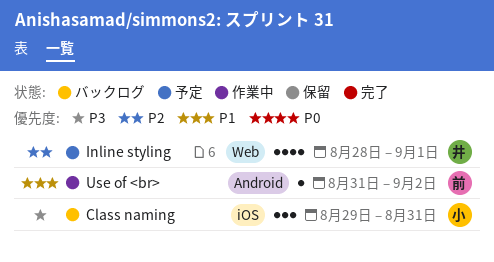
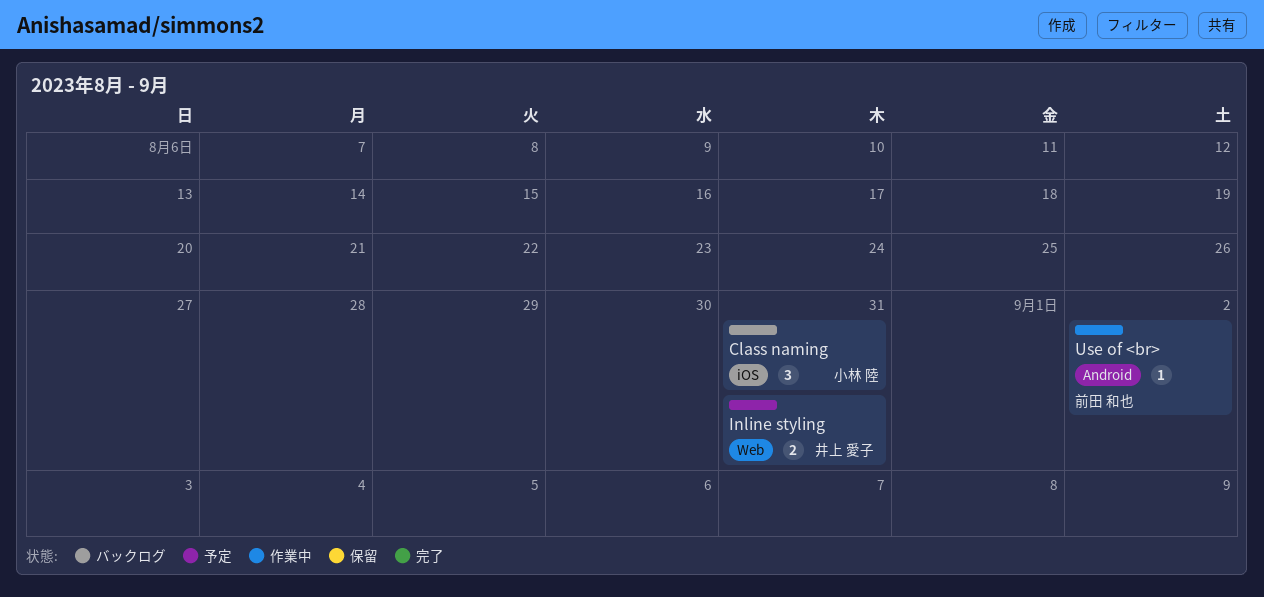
Inline styling, estimate: 4 -> 2
Inline styling, due: Sep 1 -> Aug 31

